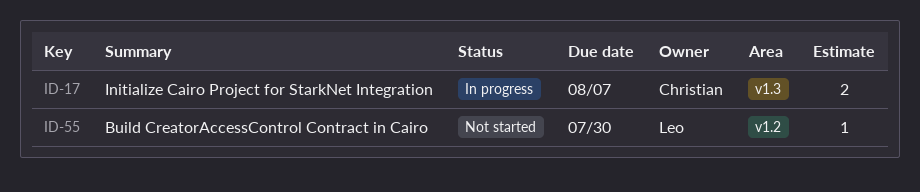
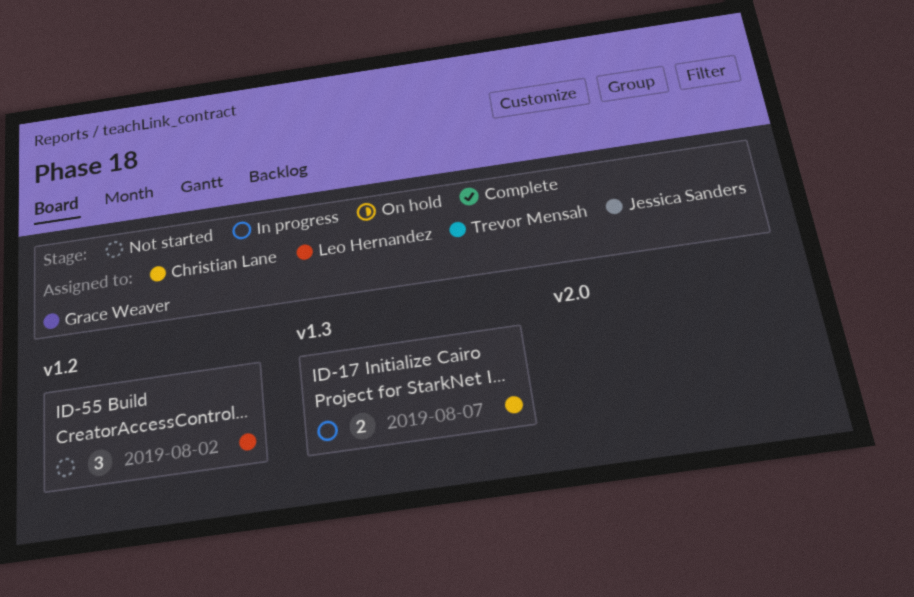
ID-55, estimate: 1 -> 3
ID-55, due: Jul 30 -> Aug 2

